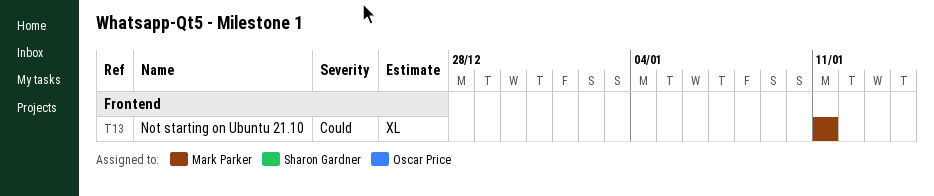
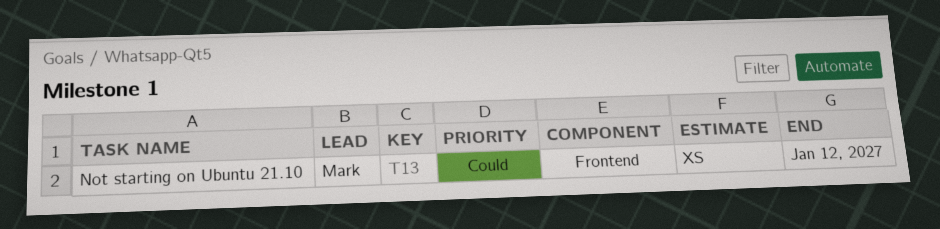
T13, estimate: XL -> XS
T13, due: Jan 11 -> Jan 12

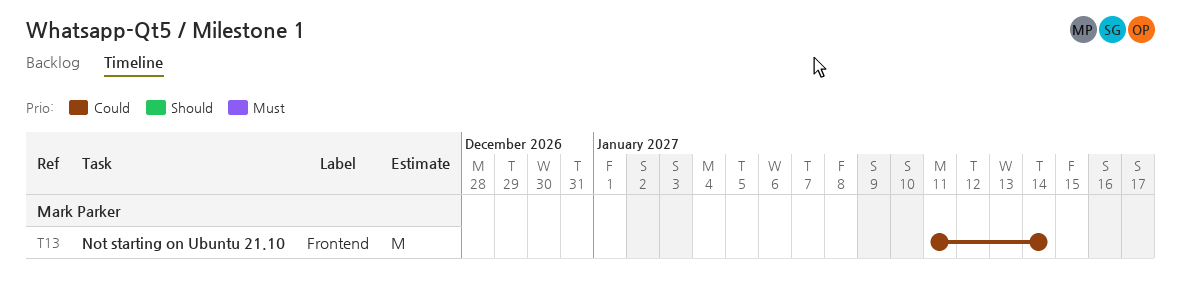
T13, estimate: XS -> M
T13, due: Jan 12 -> Jan 14

